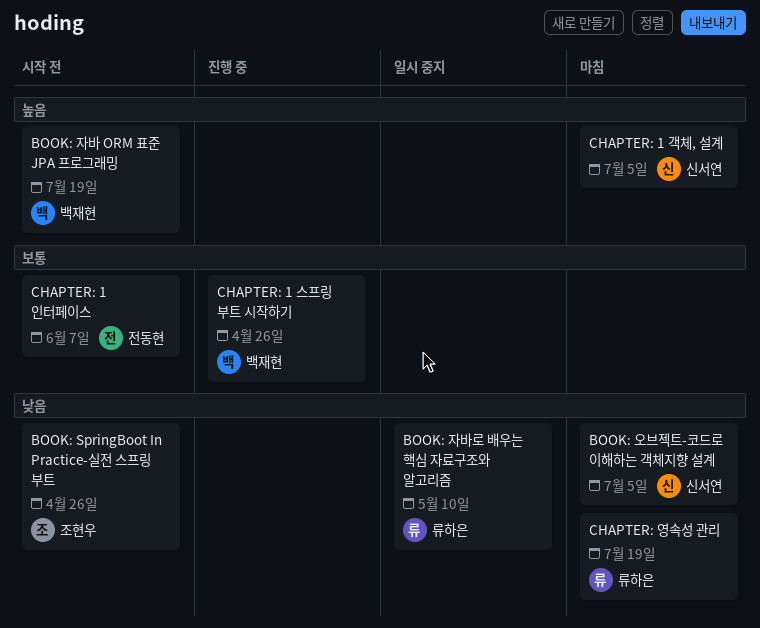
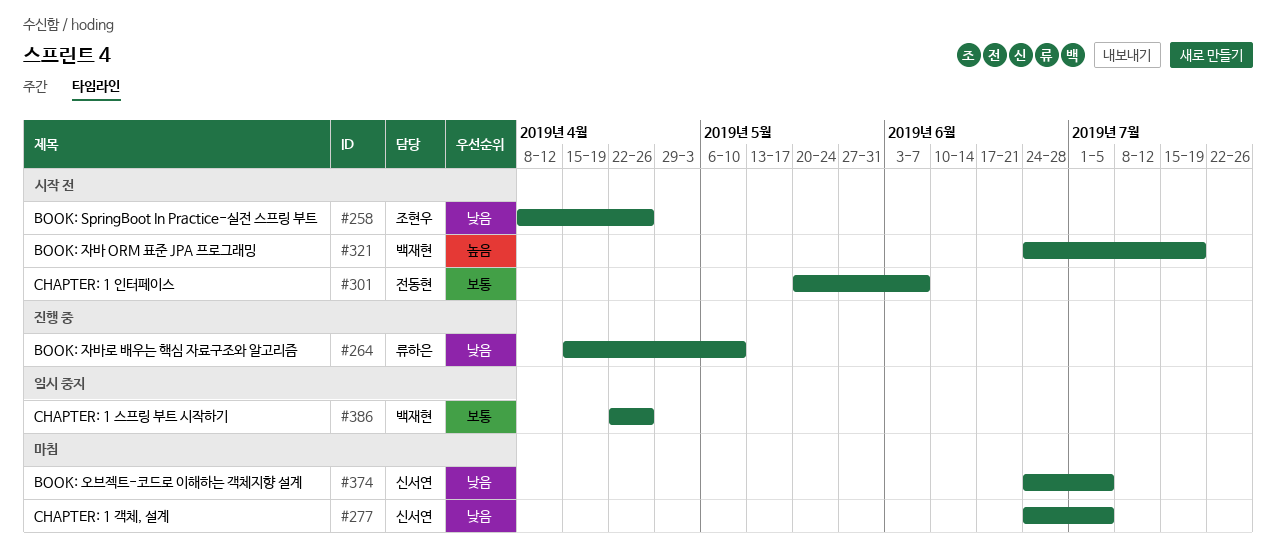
BOOK: 자바로 배우는 핵심 자료구조와 알고리즘, status: 일시 중지 -> 진행 중
CHAPTER: 1 객체, 설계, priority: 높음 -> 낮음
CHAPTER: 1 스프링 부트 시작하기, status: 진행 중 -> 일시 중지
CHAPTER: 영속성 관리: present -> none

